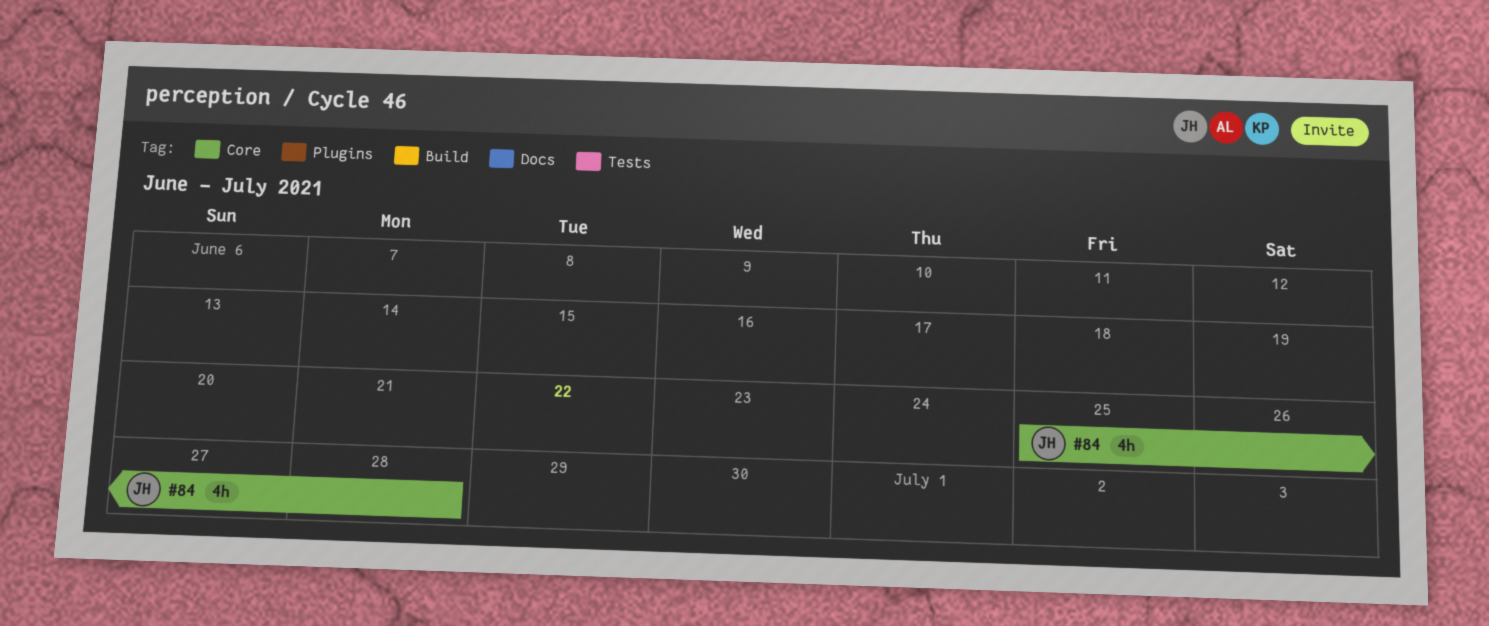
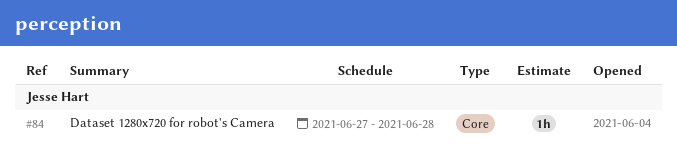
#84, estimate: 4h -> 1h
#84, start: Jun 25 -> Jun 27

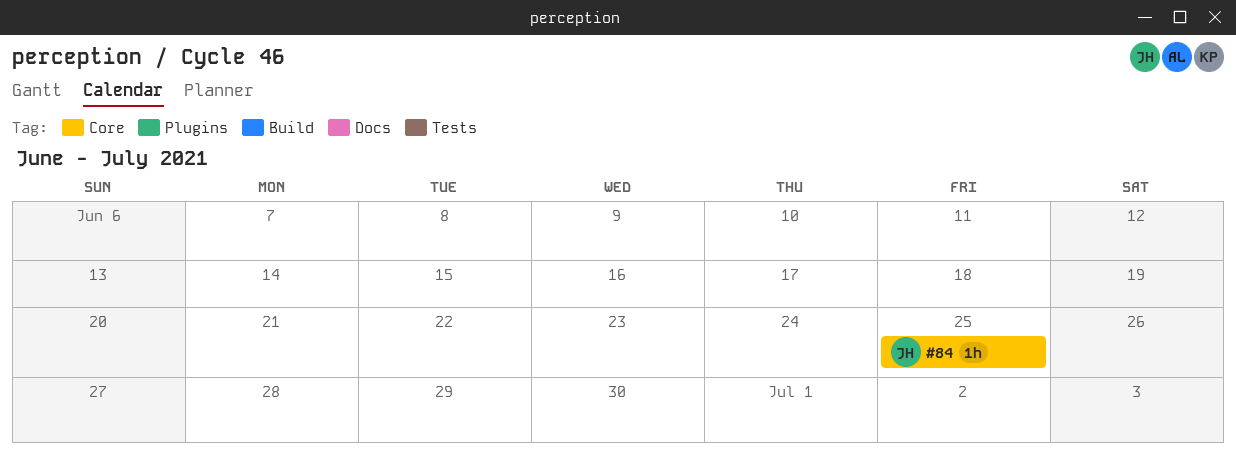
#84, start: Jun 27 -> Jun 25
#84, due: Jun 28 -> Jun 25

